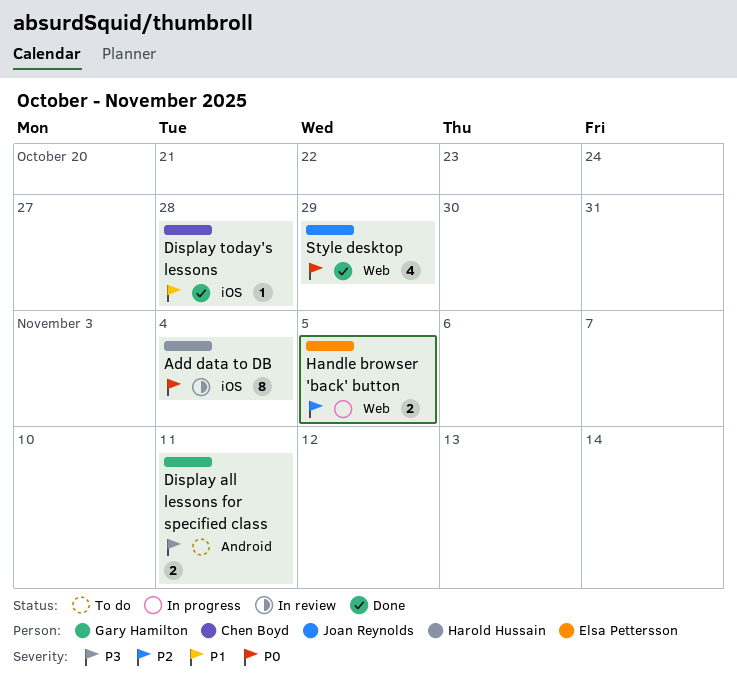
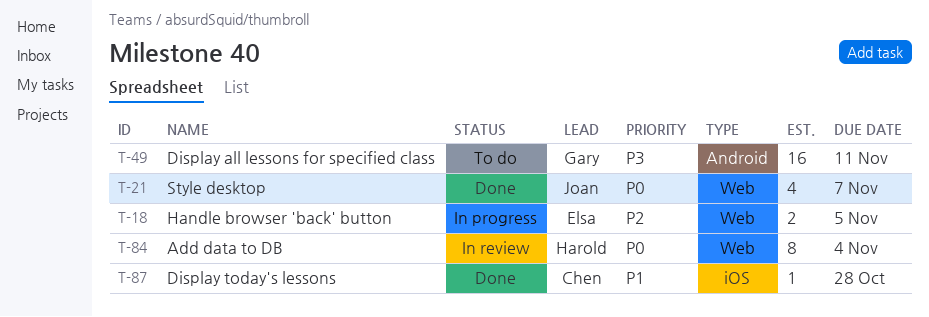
Add data to DB, label: iOS -> Web
Display all lessons for specified class, estimate: 2 -> 16
Style desktop, due: Oct 29 -> Nov 7

